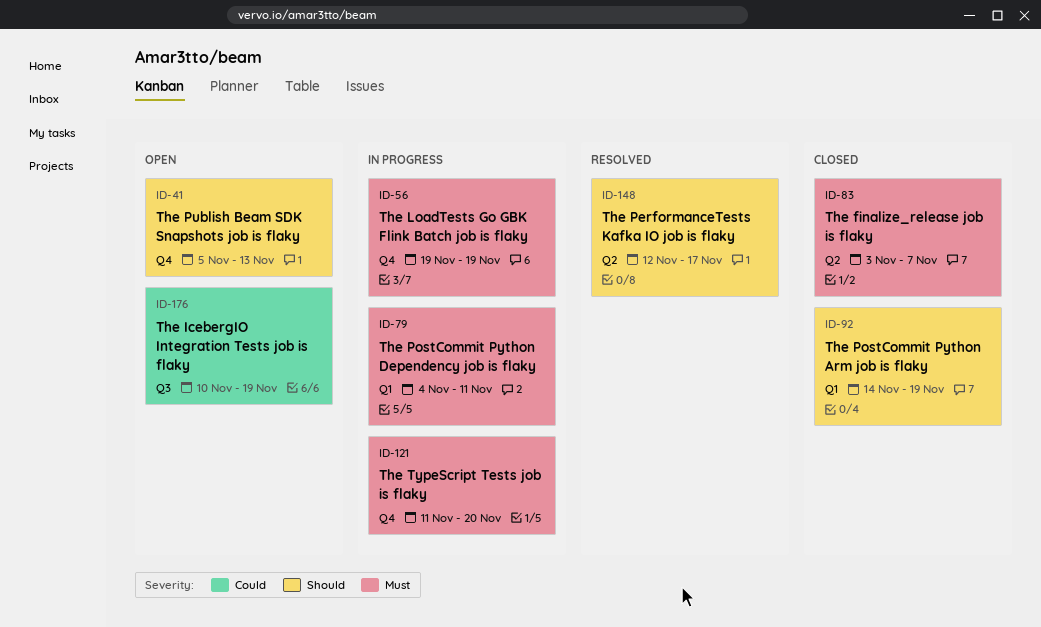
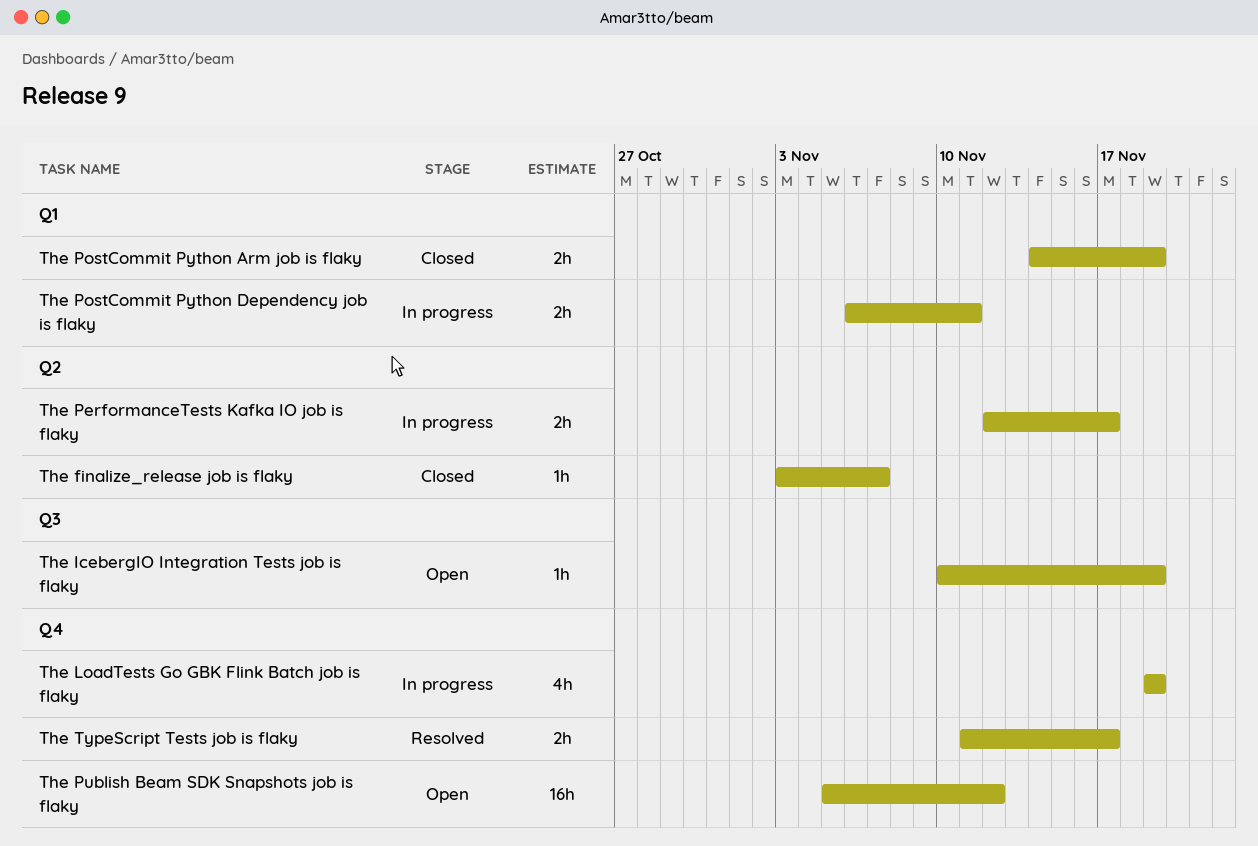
The PerformanceTests Kafka IO job is flaky, status: Resolved -> In progress
The PostCommit Python Dependency job is flaky, start: Nov 4 -> Nov 6
The Publish Beam SDK Snapshots job is flaky, due: Nov 13 -> Nov 12
The TypeScript Tests job is flaky, status: In progress -> Resolved
The TypeScript Tests job is flaky, due: Nov 20 -> Nov 17

